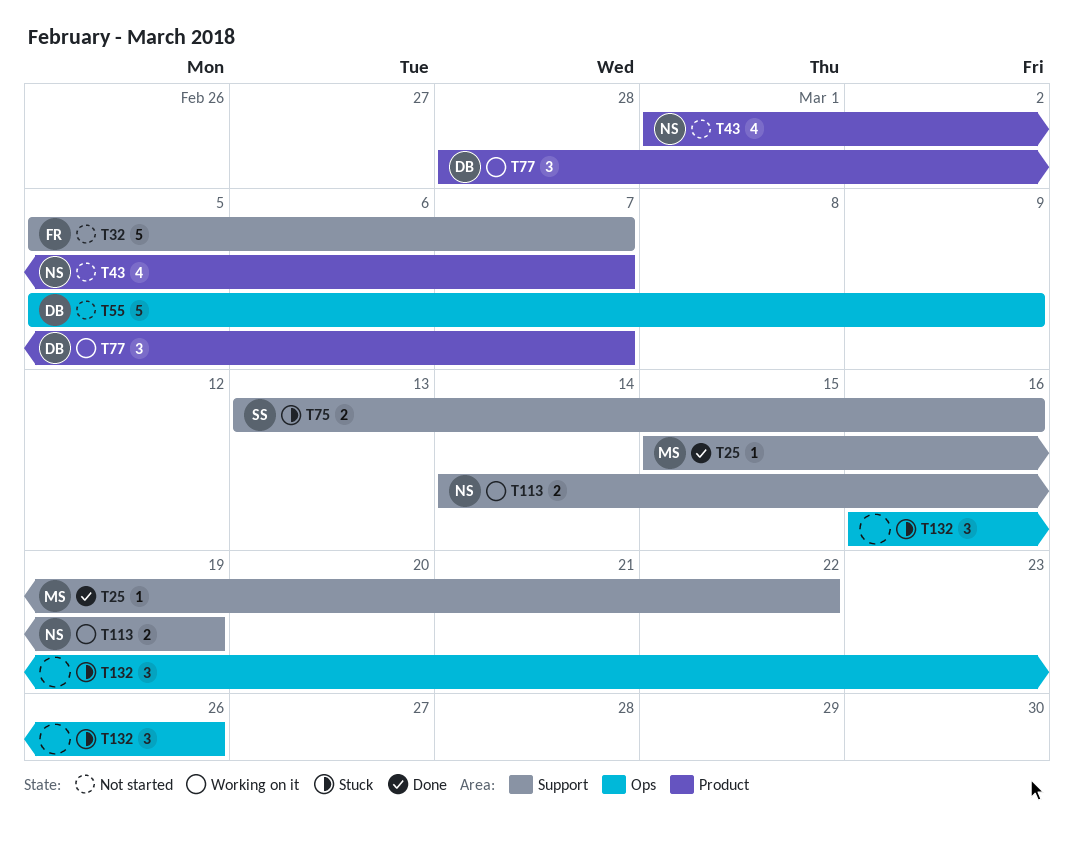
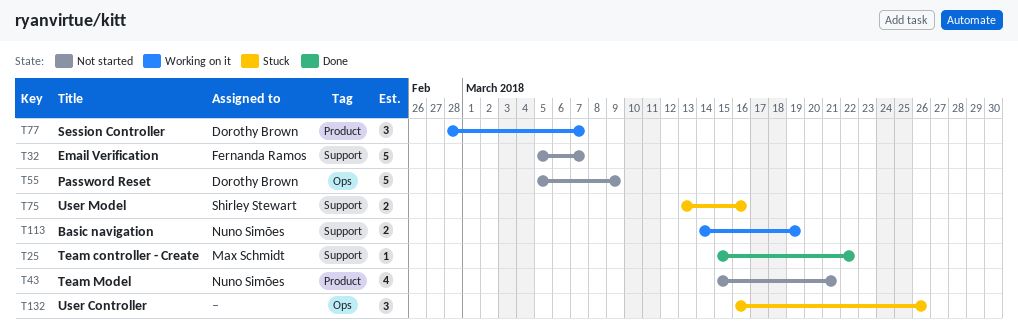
T43, start: Mar 1 -> Mar 15
T43, due: Mar 7 -> Mar 21

